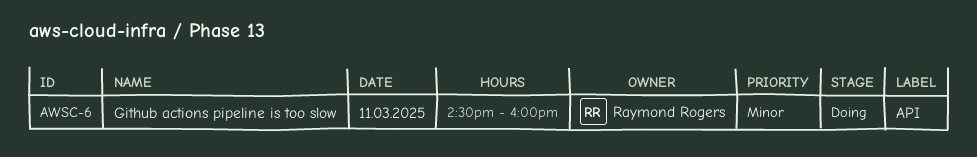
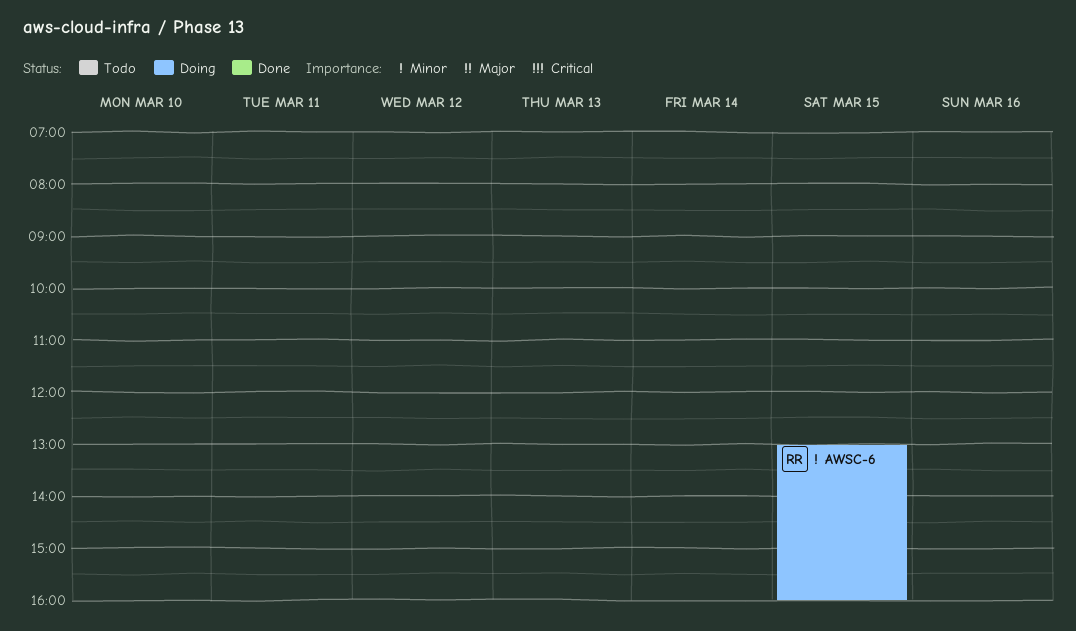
AWSC-6, day: Mar 11 -> Mar 15
AWSC-6, begins: 14:30 -> 13:00

